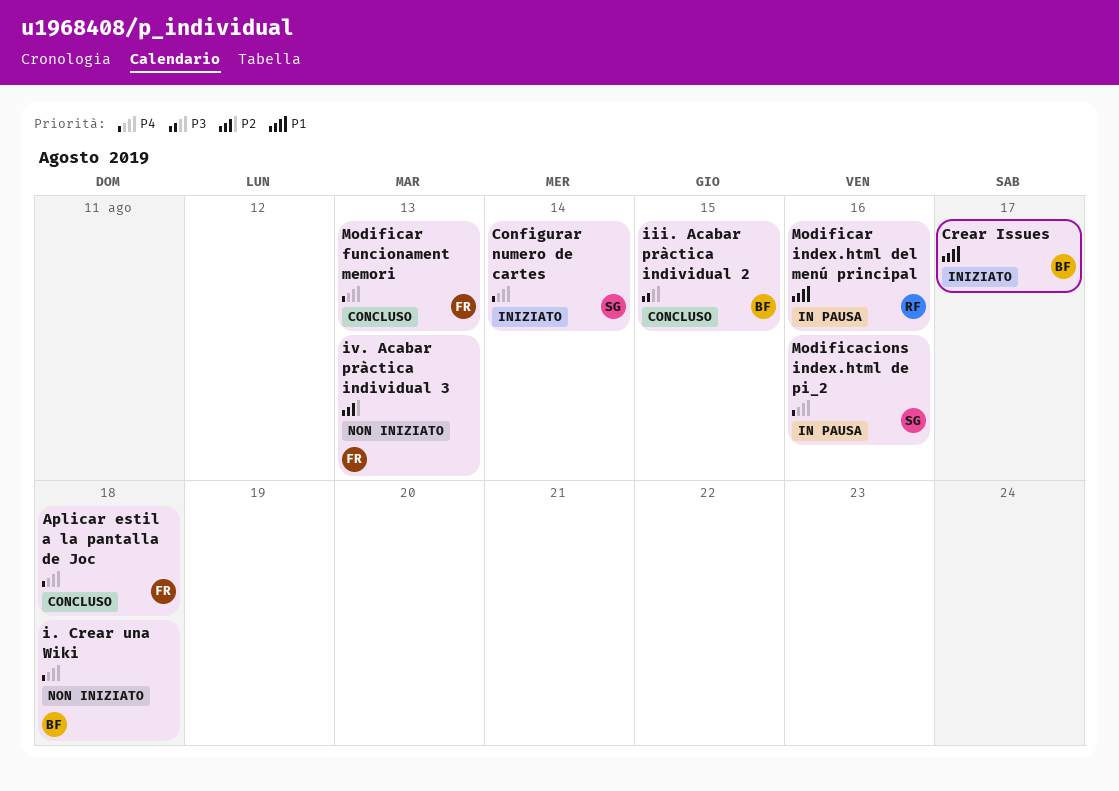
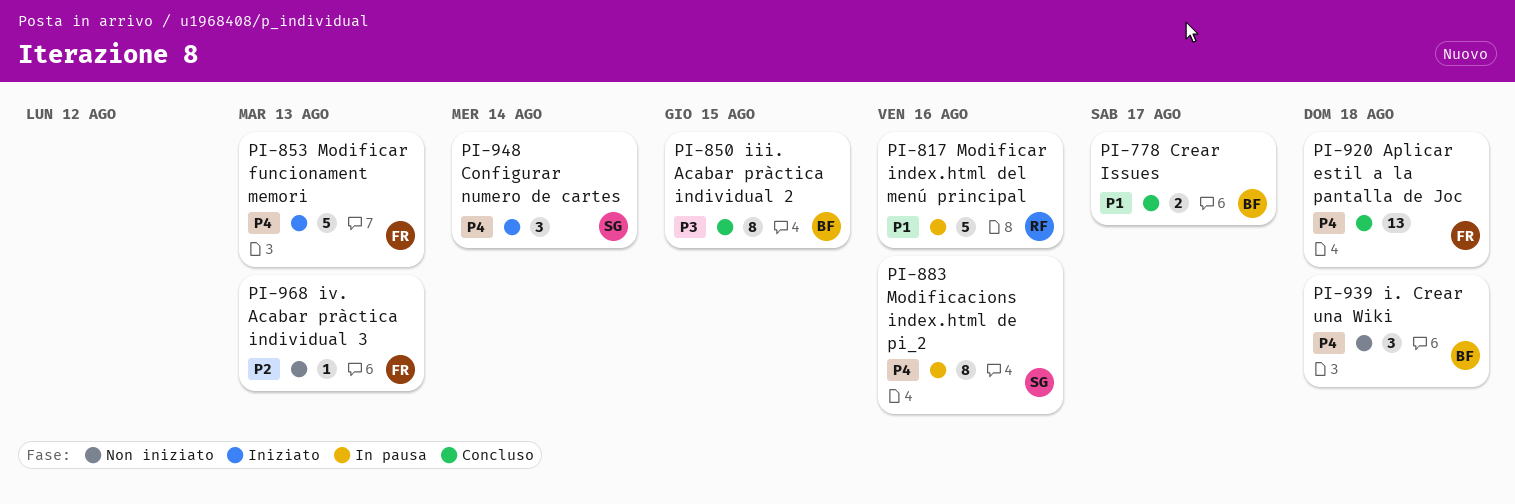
Crear Issues, status: Iniziato -> Concluso
Modificar funcionament memori, status: Concluso -> Iniziato

